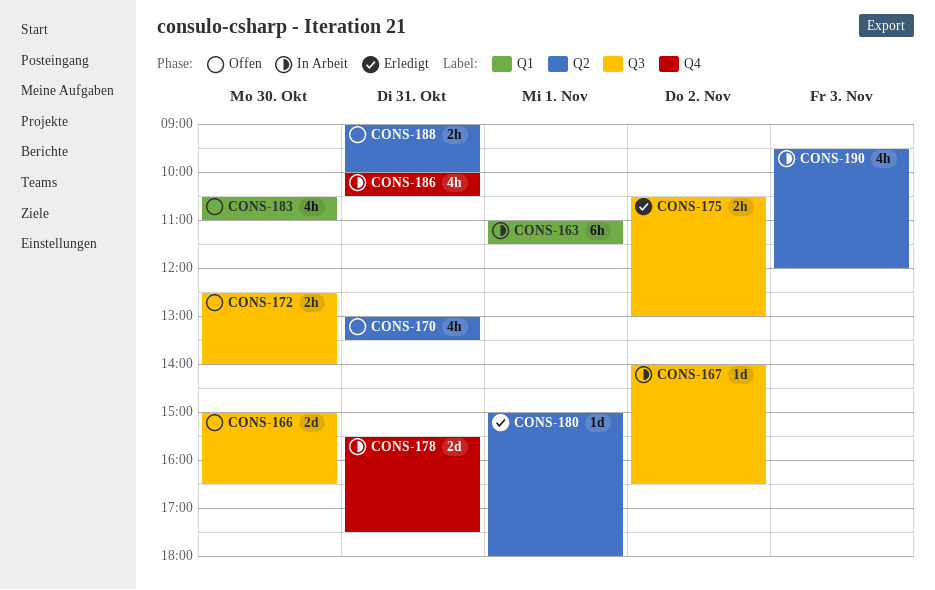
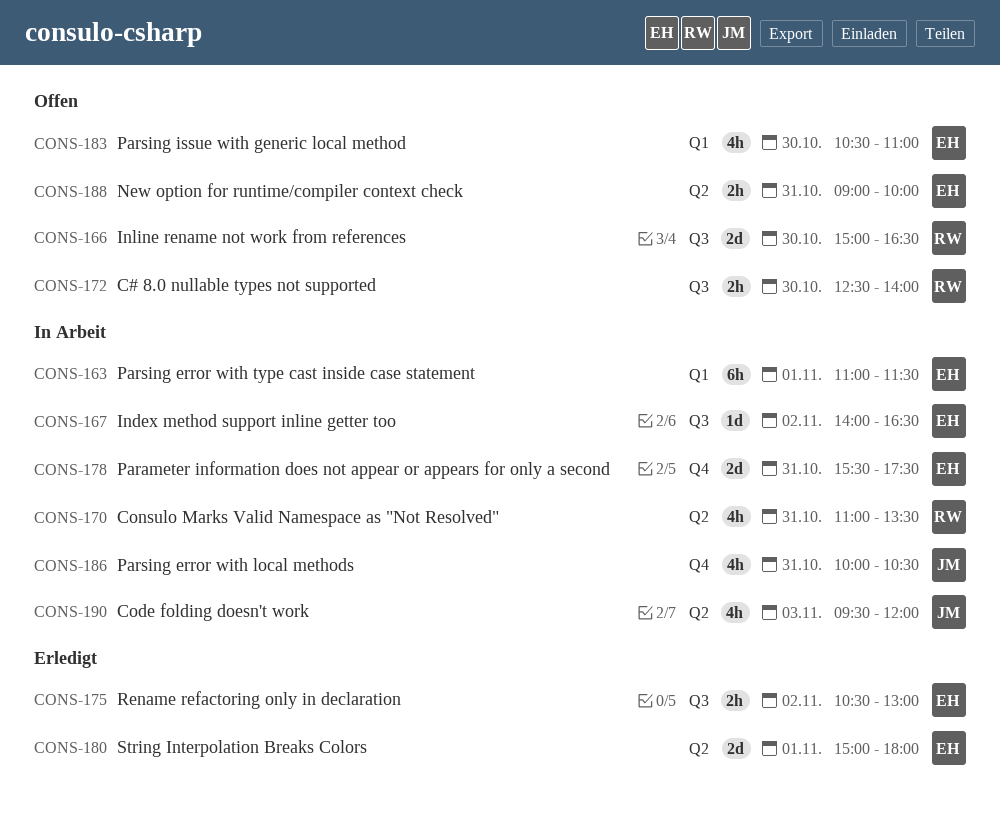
CONS-170, status: Offen -> In Arbeit
CONS-170, begins: 13:00 -> 11:00
CONS-180, estimate: 1d -> 2d

